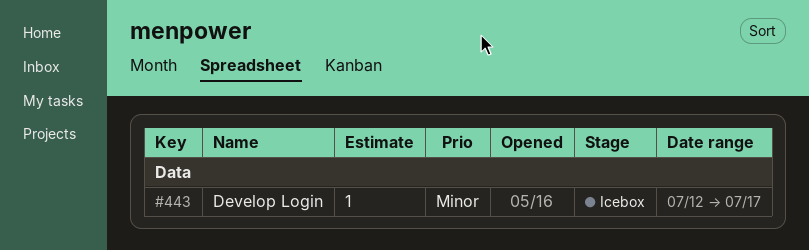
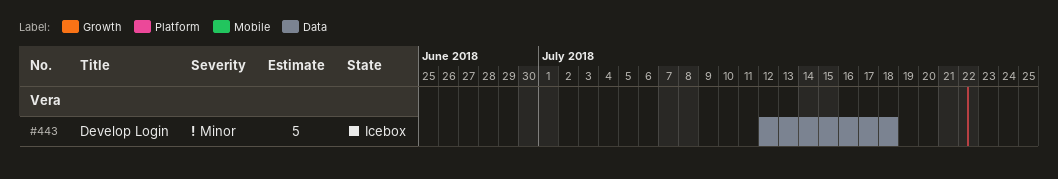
#443, estimate: 1 -> 5
#443, due: Jul 17 -> Jul 18

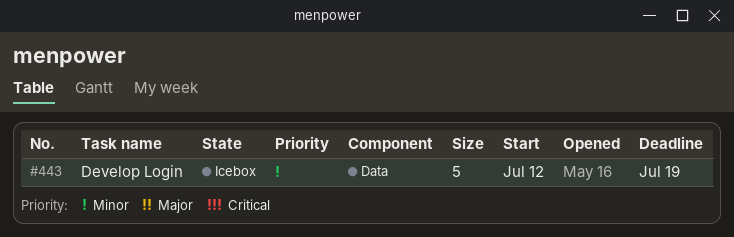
#443, due: Jul 18 -> Jul 19

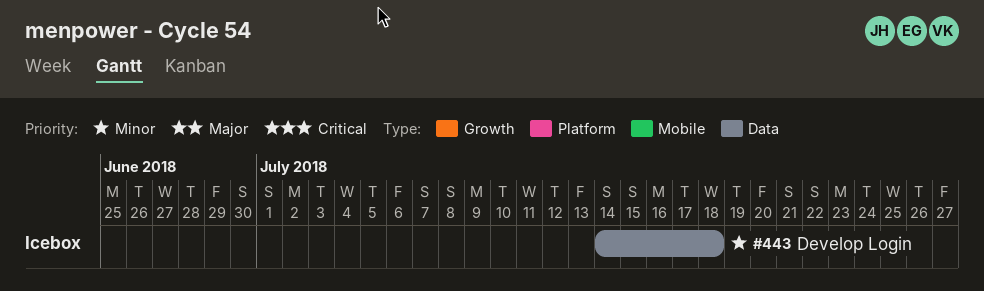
#443, start: Jul 12 -> Jul 14
#443, due: Jul 19 -> Jul 18

